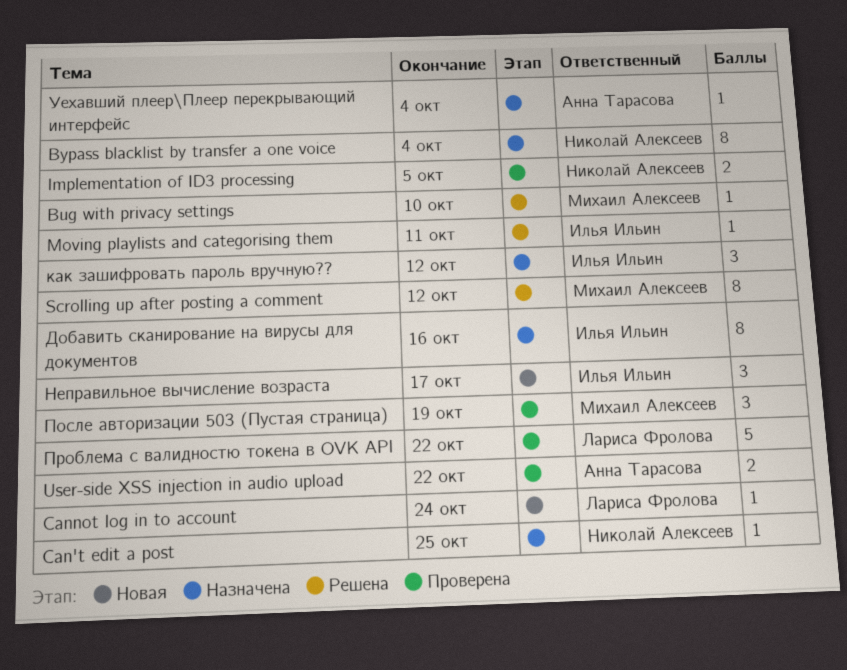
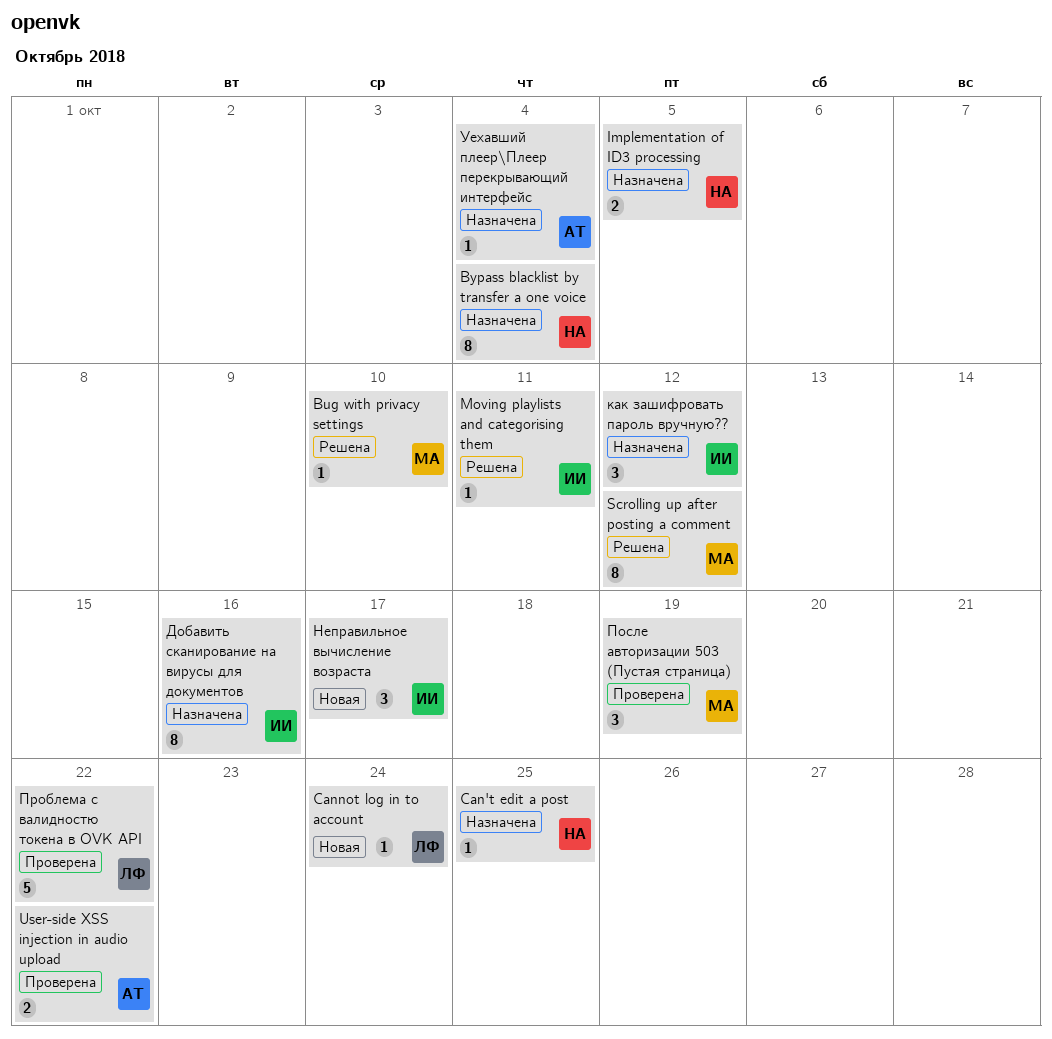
Implementation of ID3 processing, status: Проверена -> Назначена

